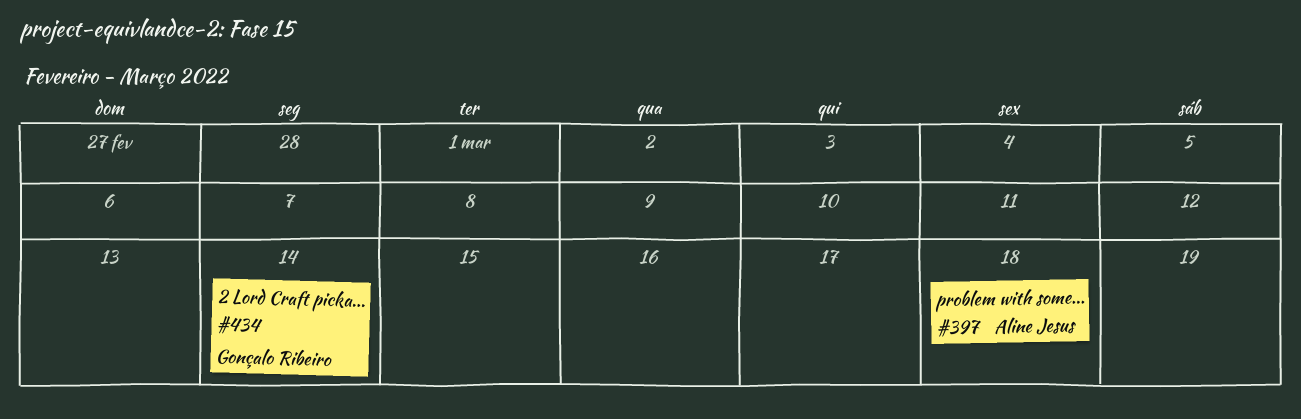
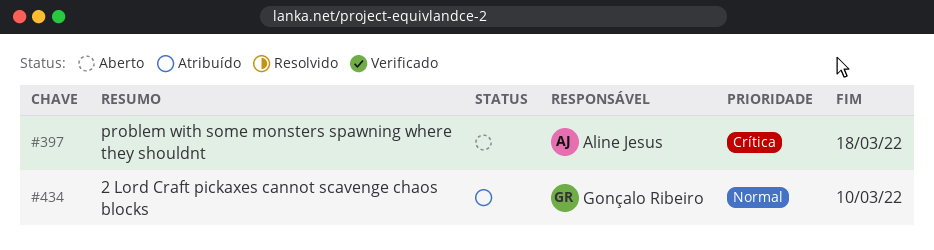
#434, due: Mar 14 -> Mar 10

